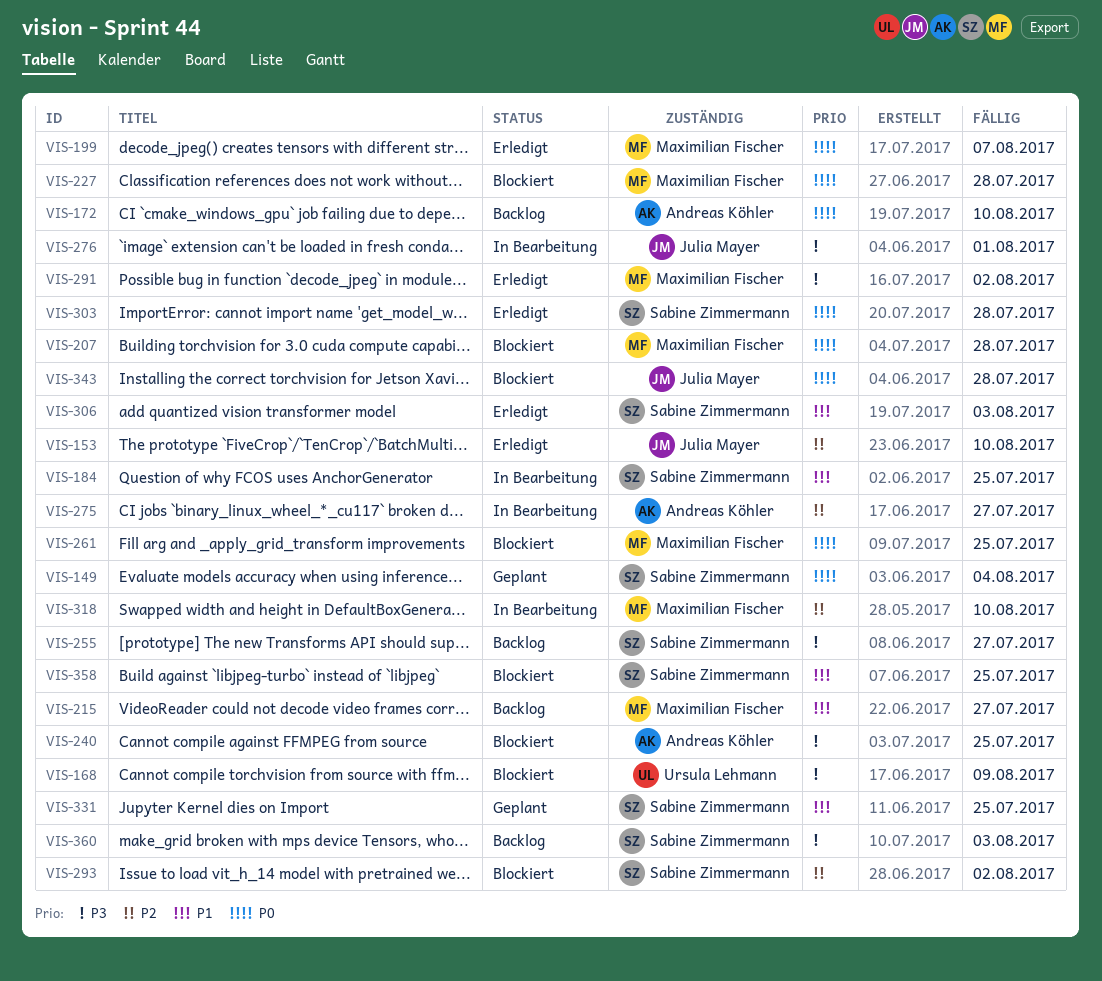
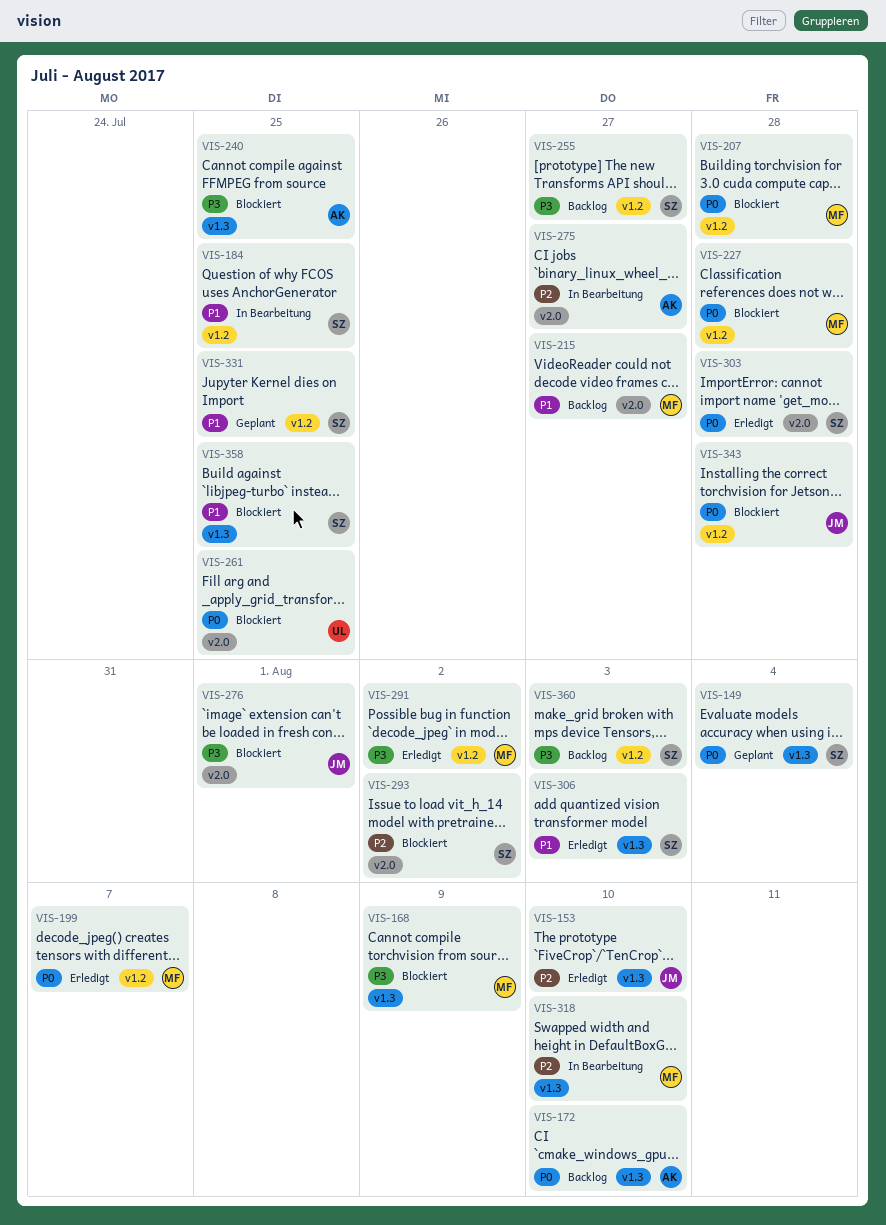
VIS-168, owner: Ursula Lehmann -> Maximilian Fischer
VIS-261, owner: Maximilian Fischer -> Ursula Lehmann
VIS-276, status: In Bearbeitung -> Blockiert

